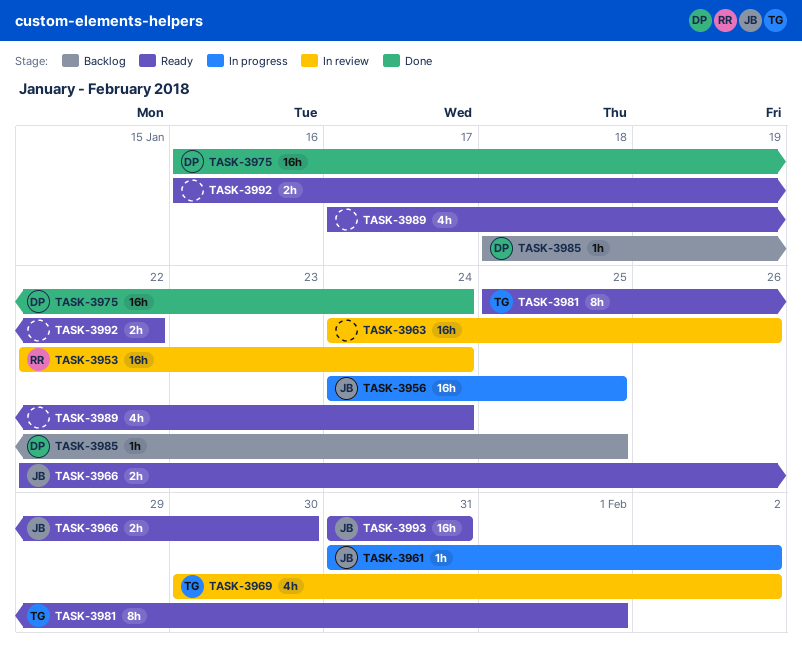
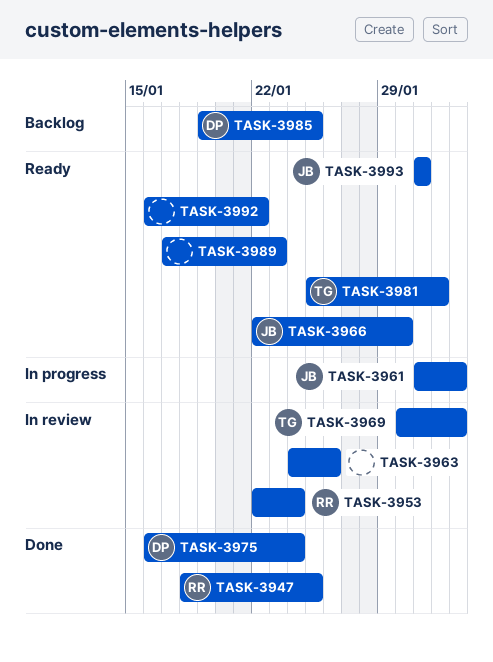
TASK-3947: none -> present
TASK-3956: present -> none
TASK-3985, start: Jan 18 -> Jan 19
TASK-3989, due: Jan 24 -> Jan 23

